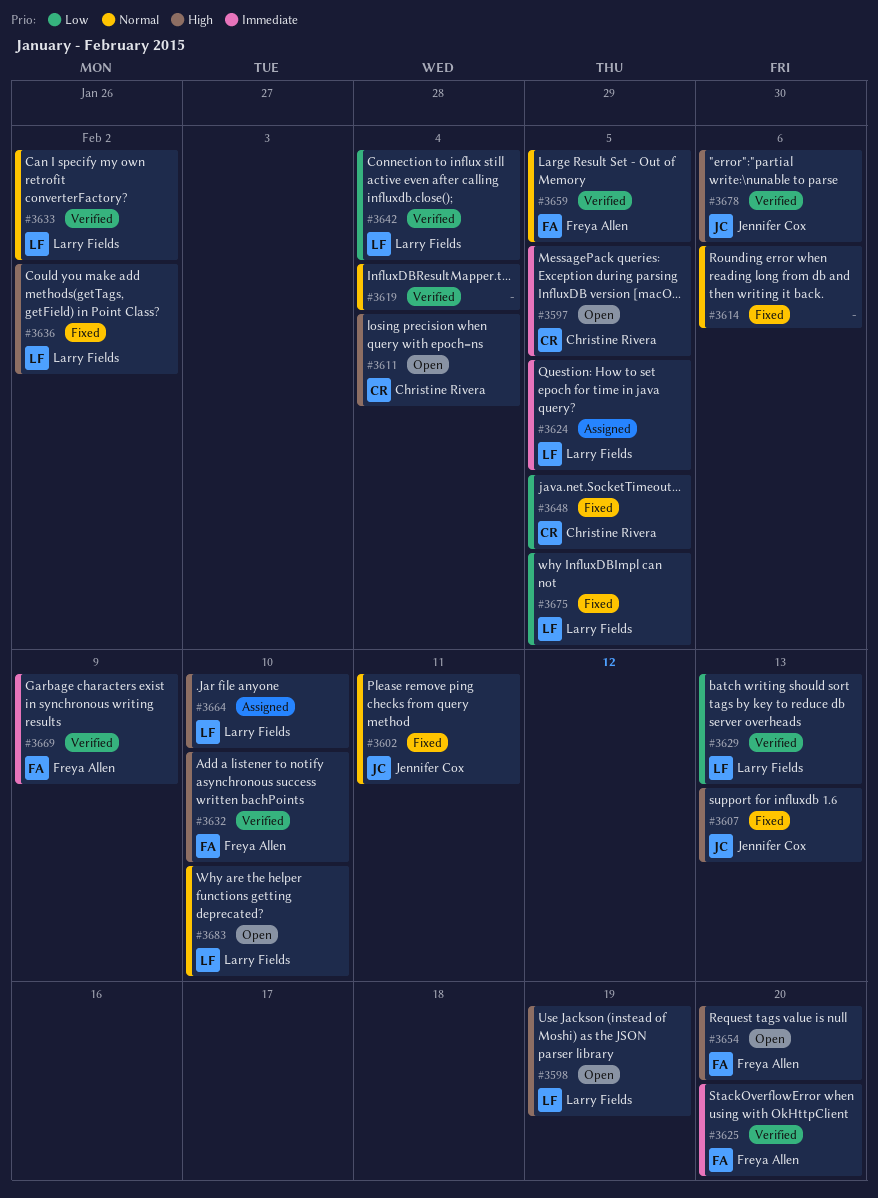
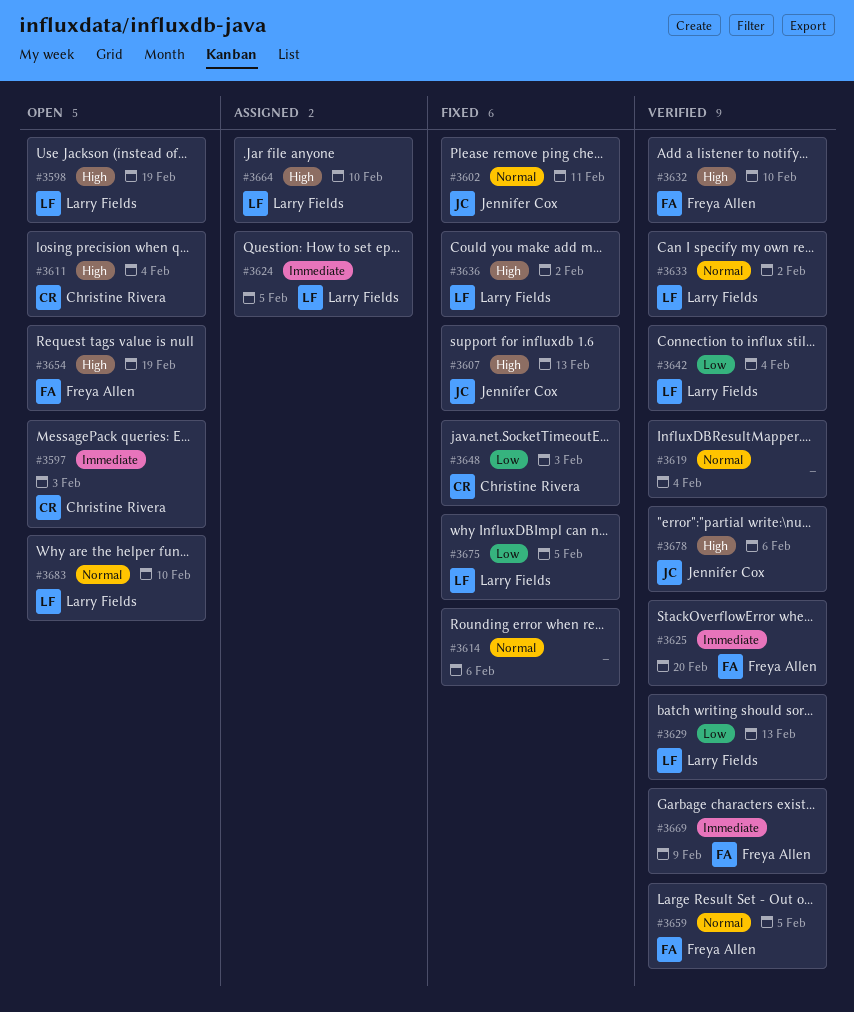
#3597, due: Feb 5 -> Feb 3
#3648, due: Feb 5 -> Feb 3
#3654, due: Feb 20 -> Feb 19

